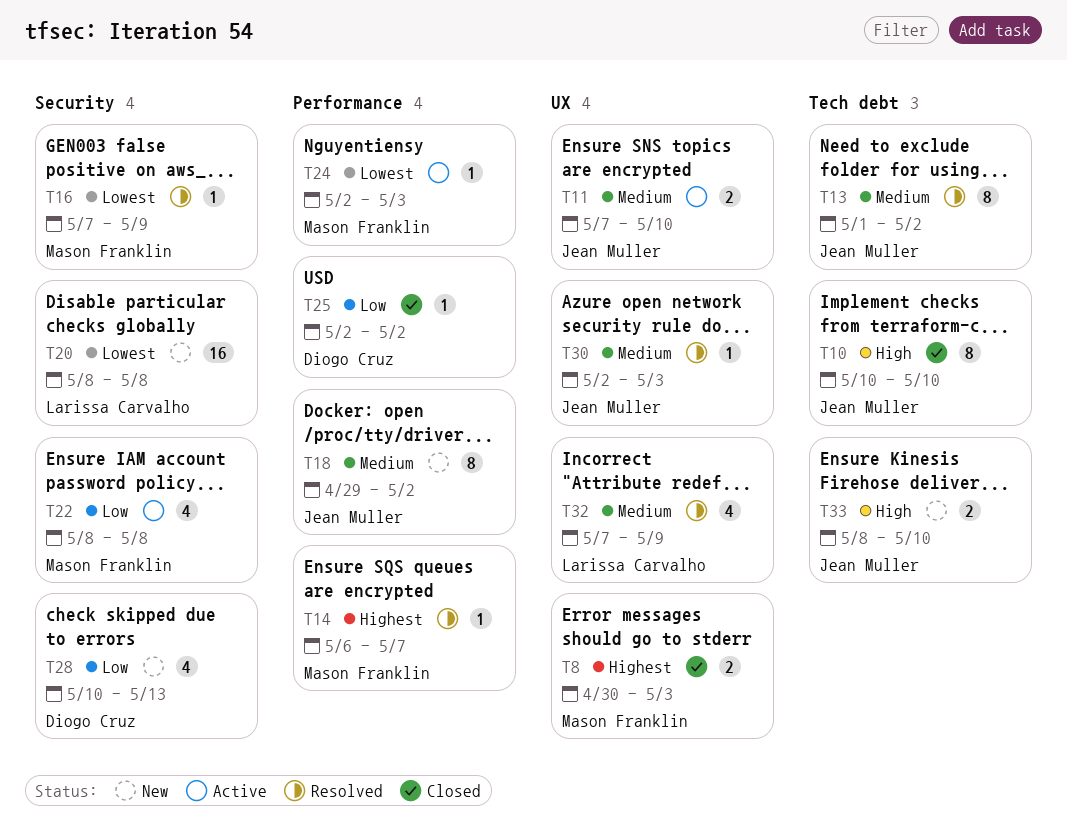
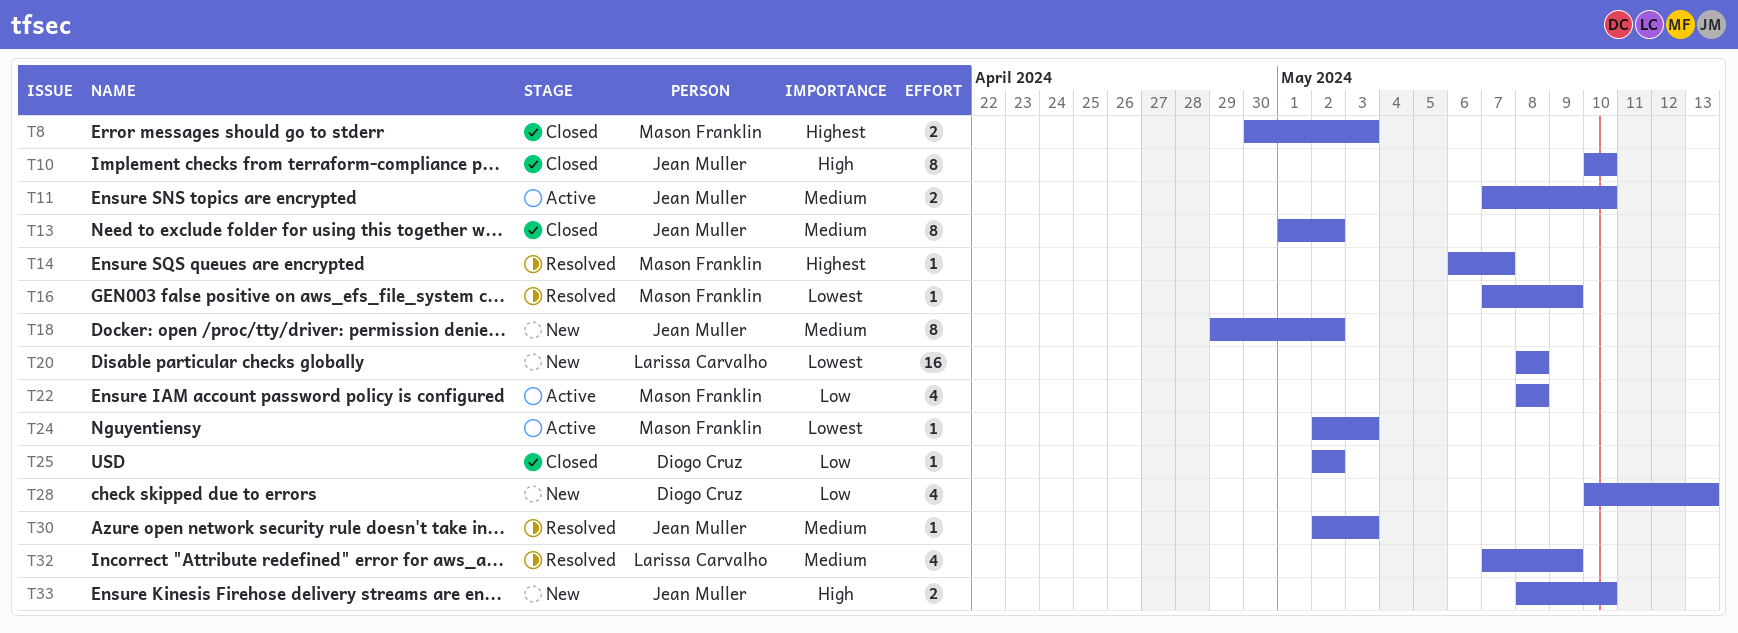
T13, status: Resolved -> Closed

